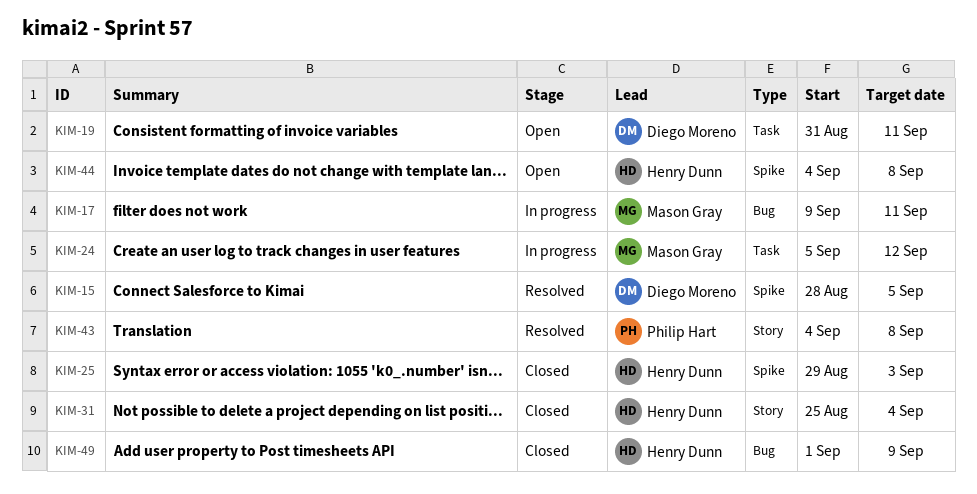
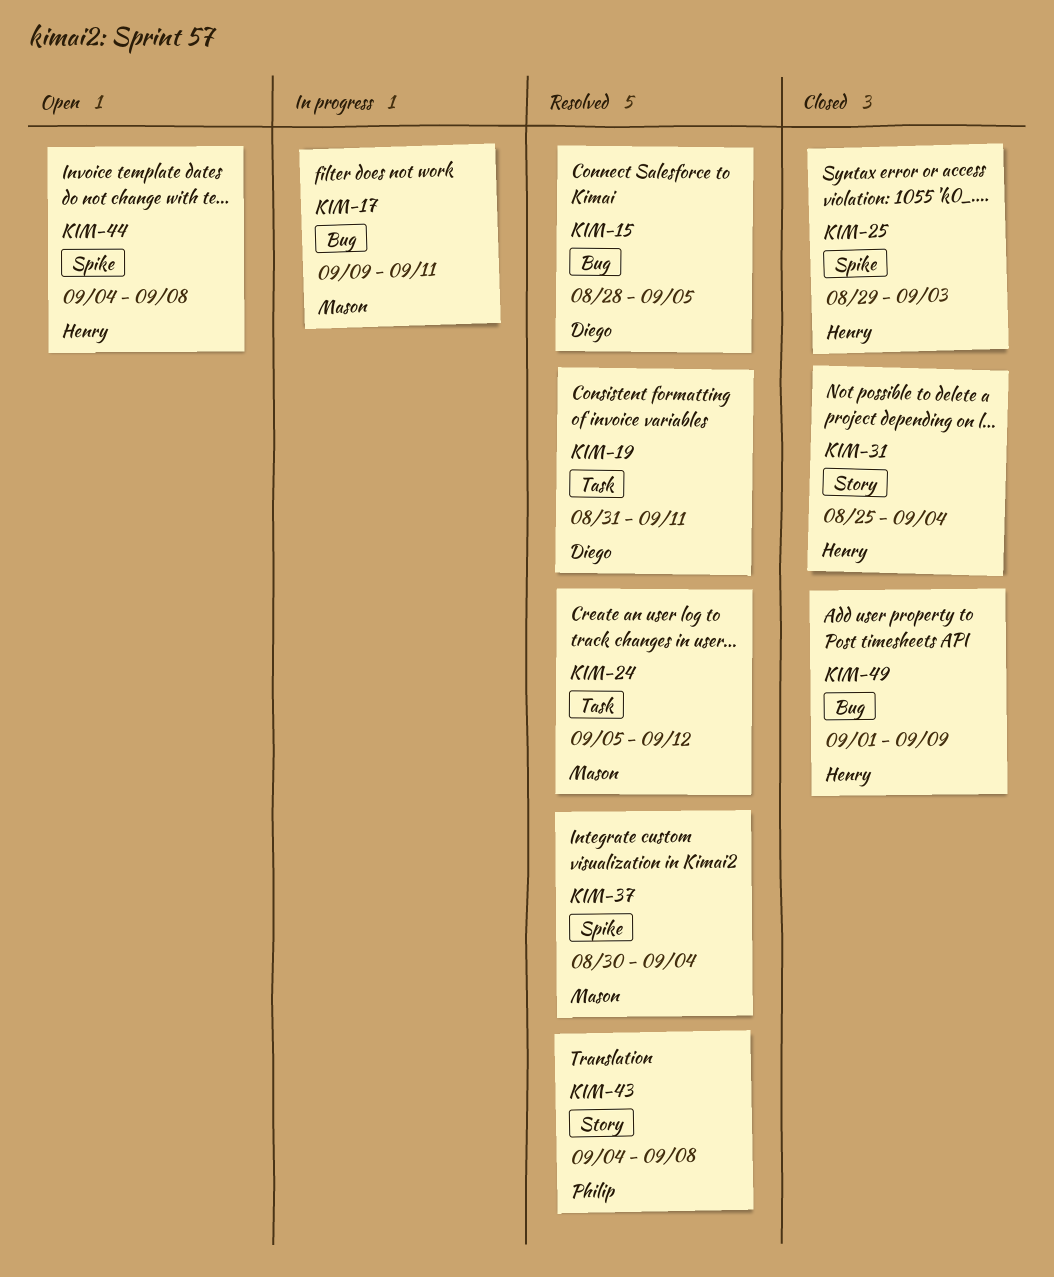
KIM-15, label: Spike -> Bug
KIM-19, status: Open -> Resolved
KIM-24, status: In progress -> Resolved
KIM-37: none -> present

